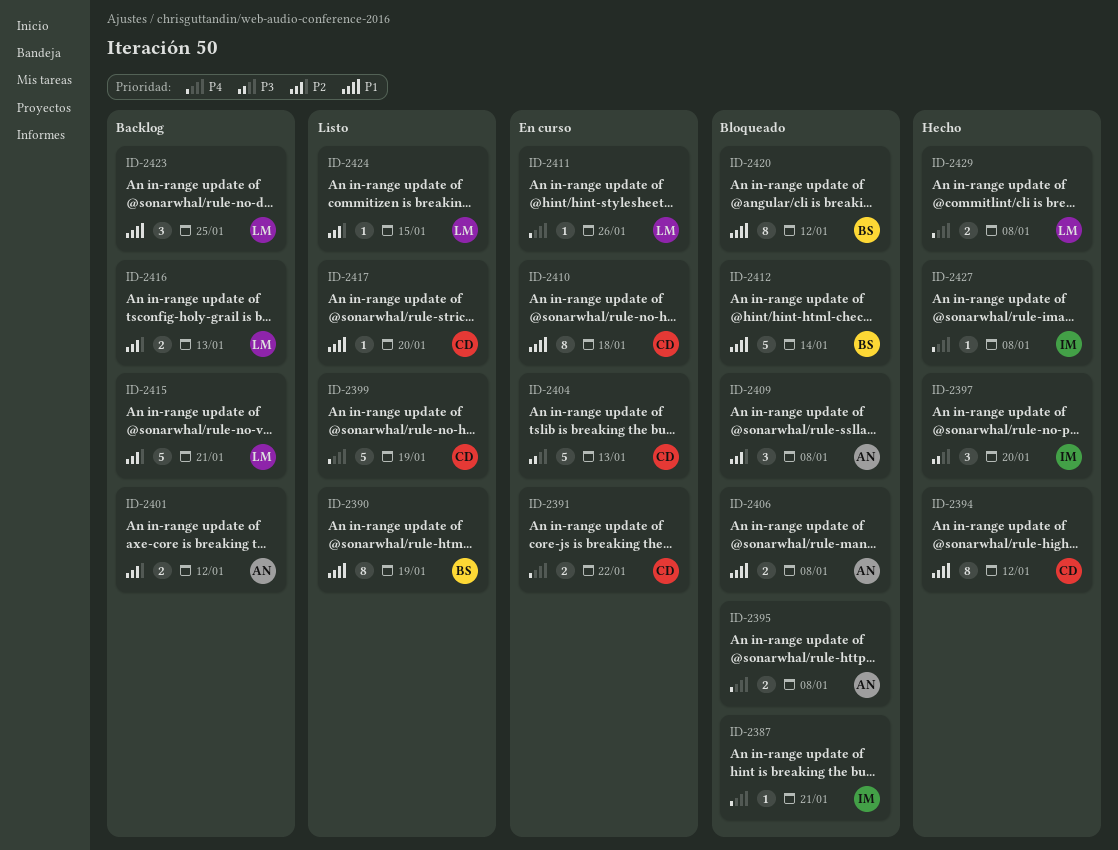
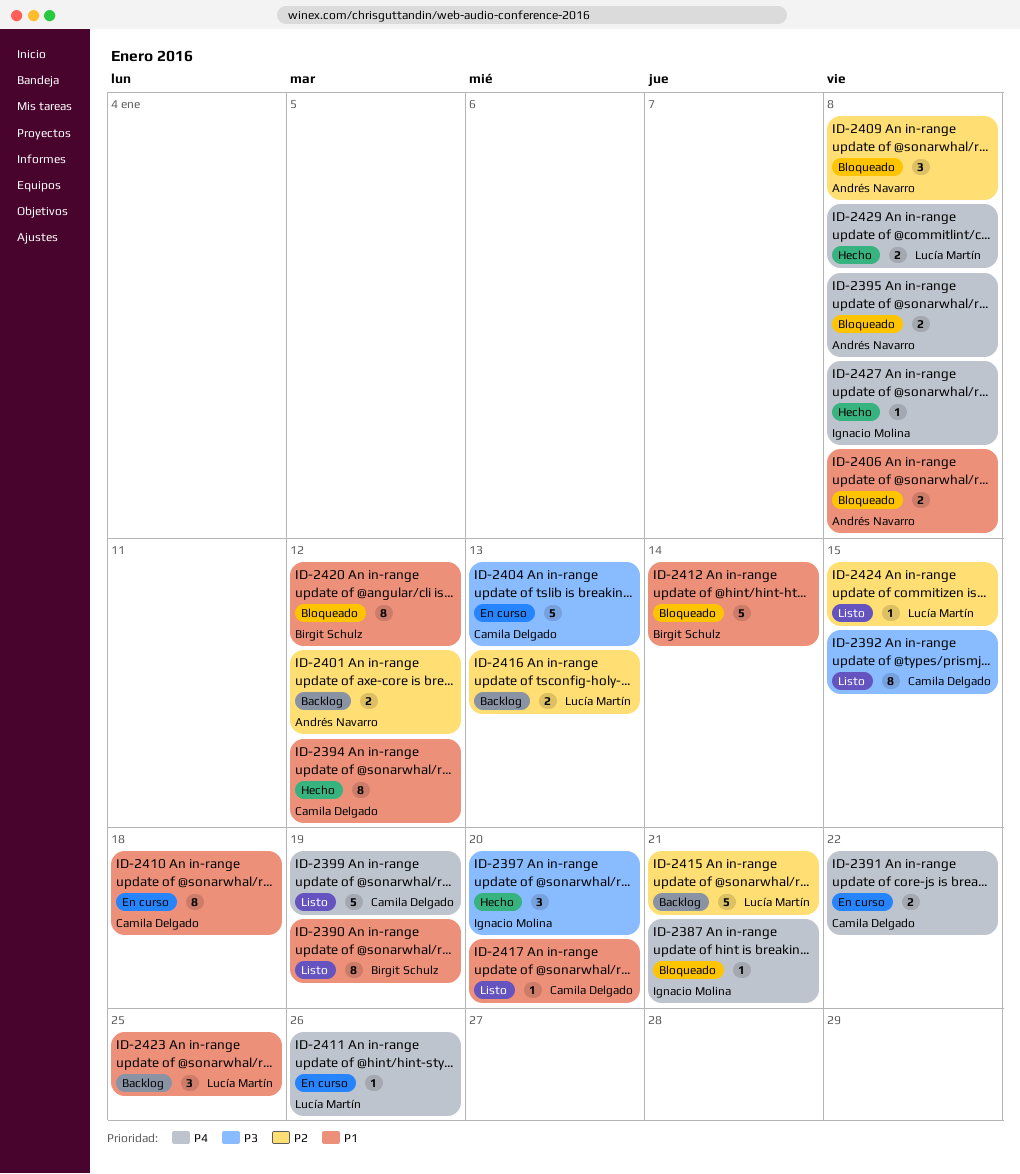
ID-2392: none -> present

